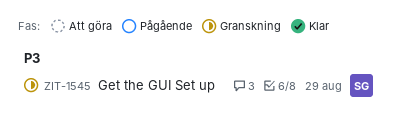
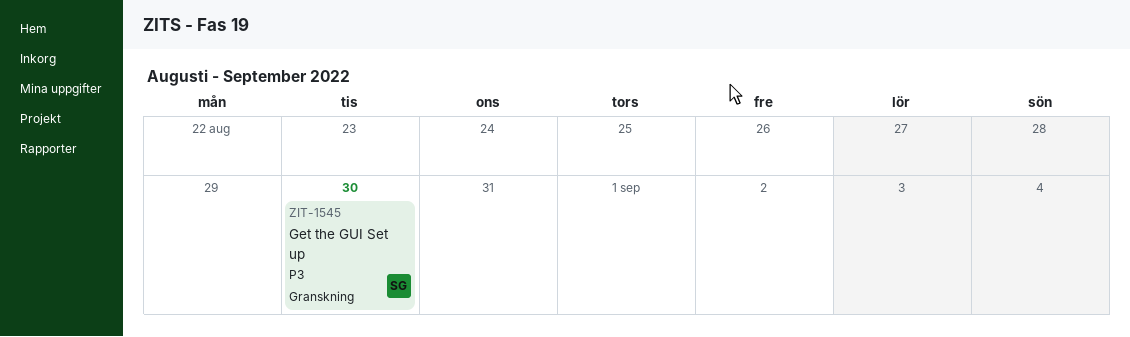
ZIT-1545, due: Aug 29 -> Aug 30

